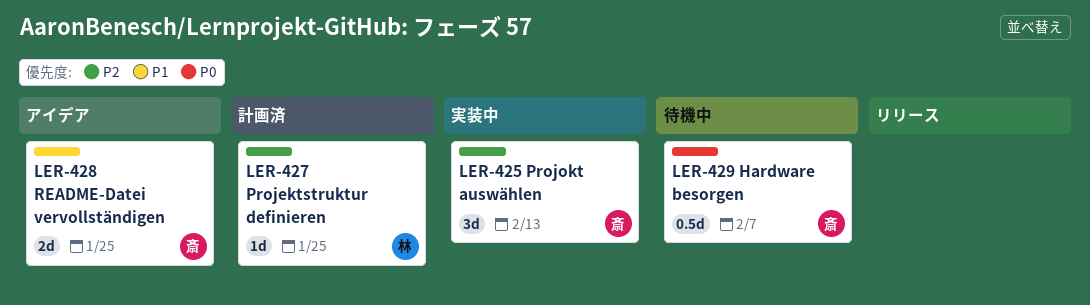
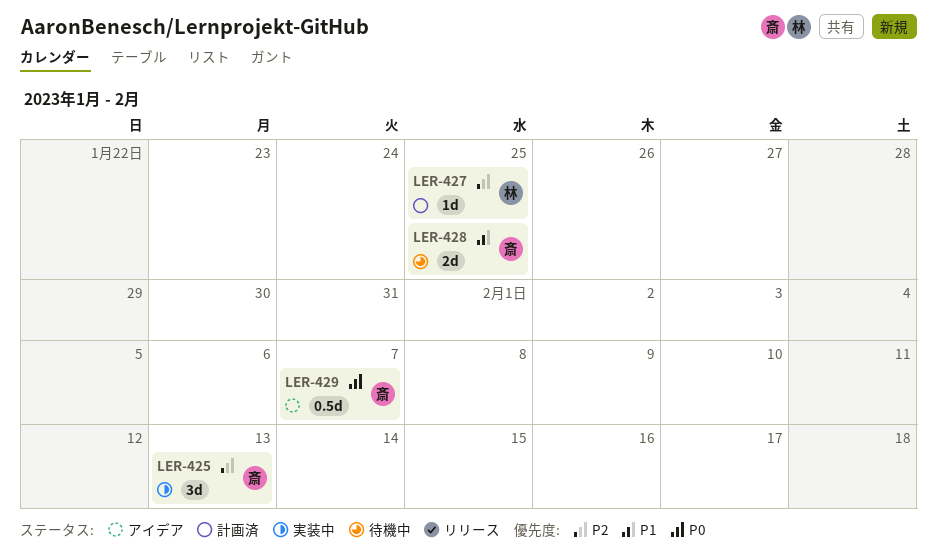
LER-428, status: アイデア -> 待機中
LER-429, status: 待機中 -> アイデア

